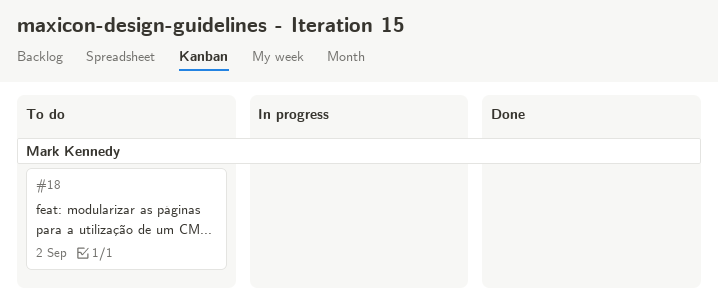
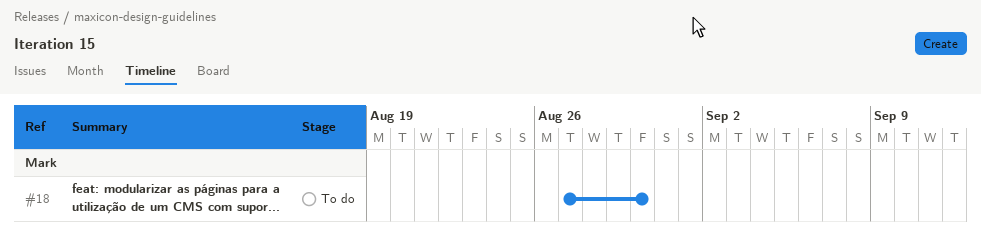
#18, due: Sep 2 -> Aug 30

